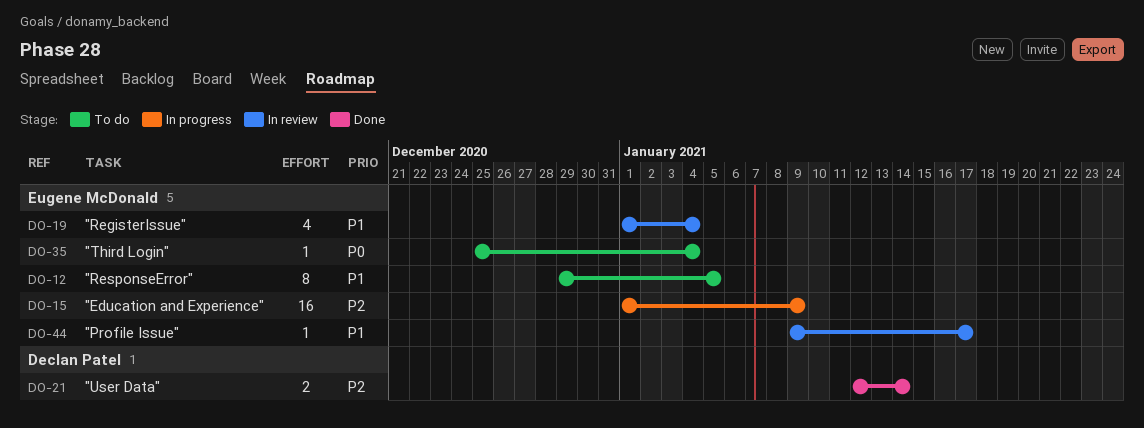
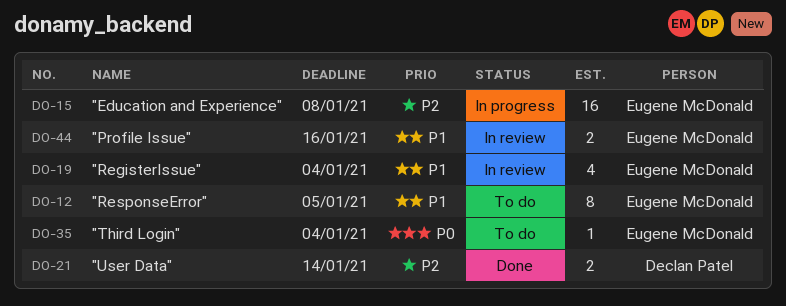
DO-15, due: Jan 9 -> Jan 8
DO-44, estimate: 1 -> 2
DO-44, due: Jan 17 -> Jan 16

